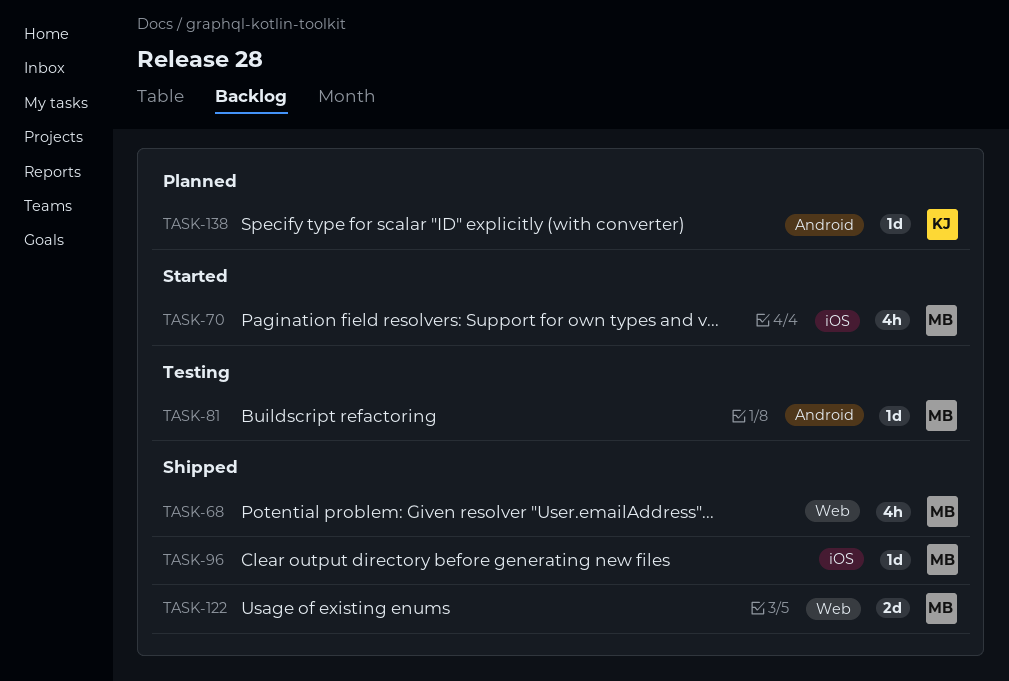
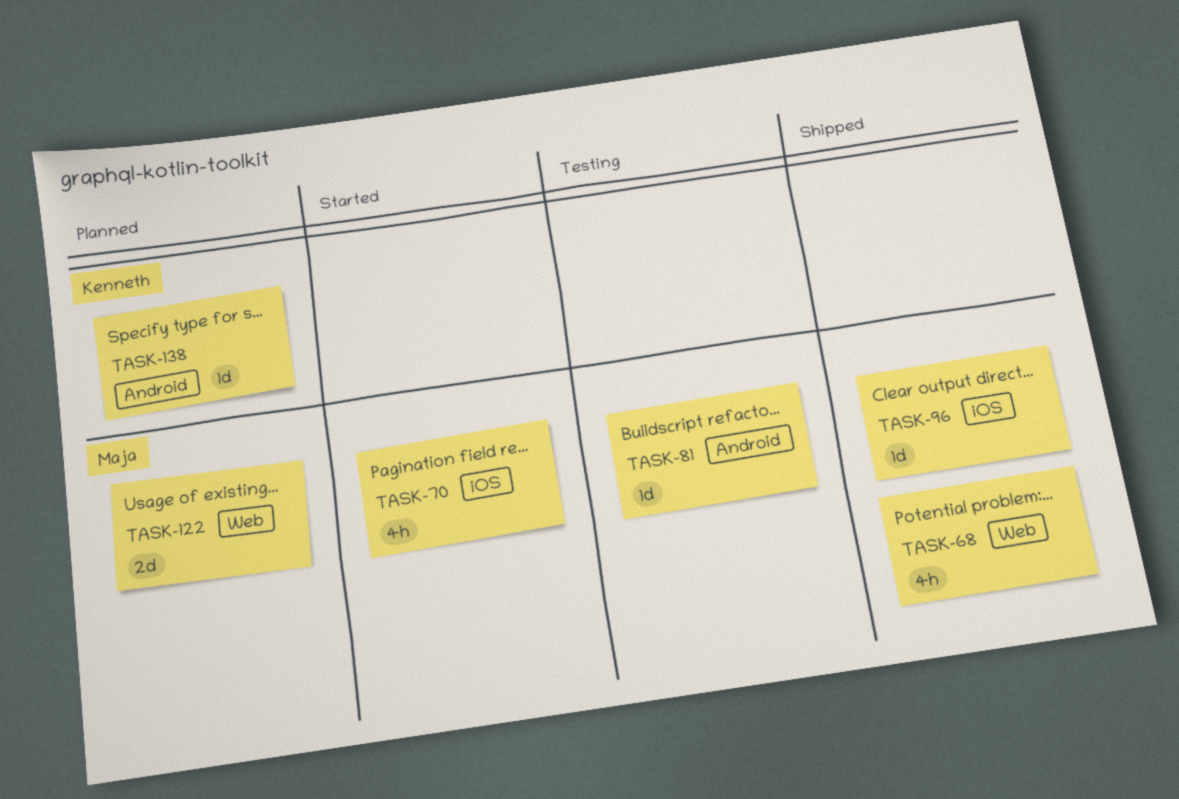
TASK-122, status: Shipped -> Planned

